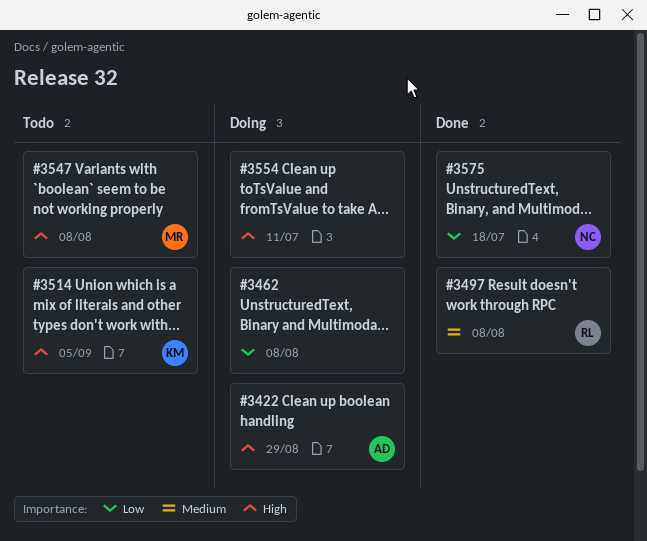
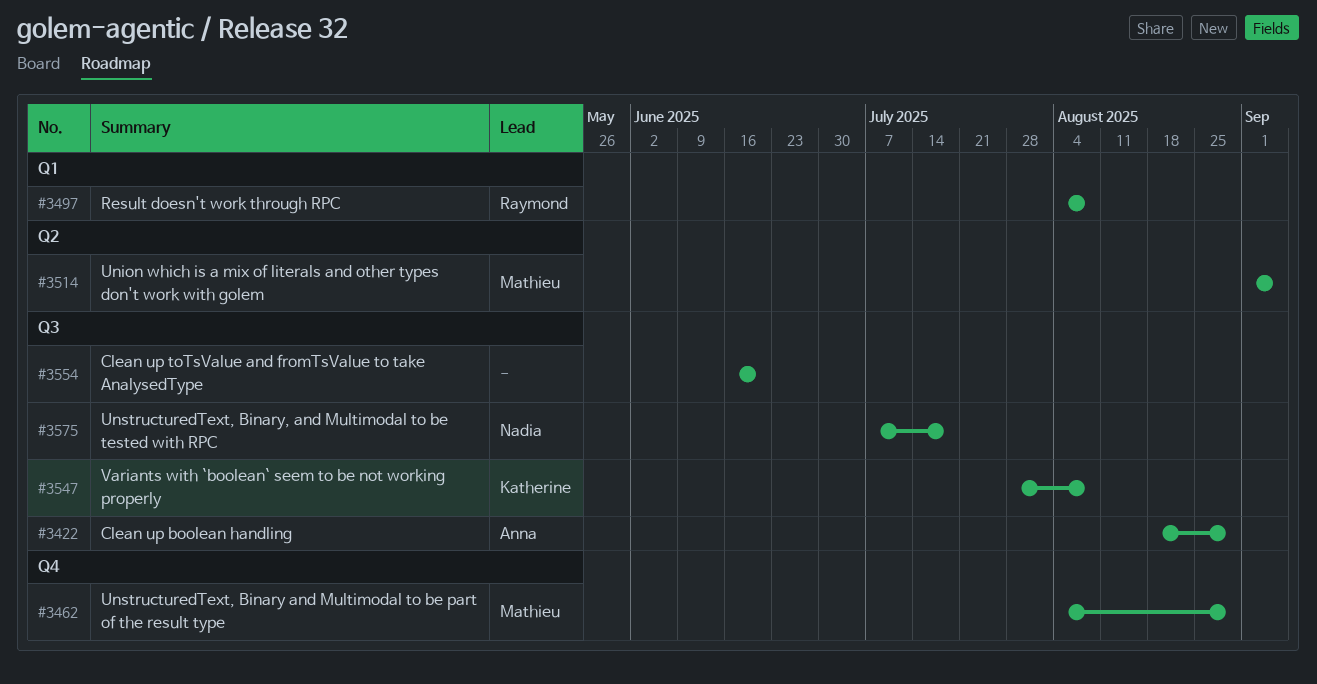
#3462, owner: none -> Mathieu
#3462, due: Aug 8 -> Aug 29
#3514, owner: Katherine -> Mathieu
#3547, owner: Mathieu -> Katherine
#3554, due: Jul 11 -> Jun 20

